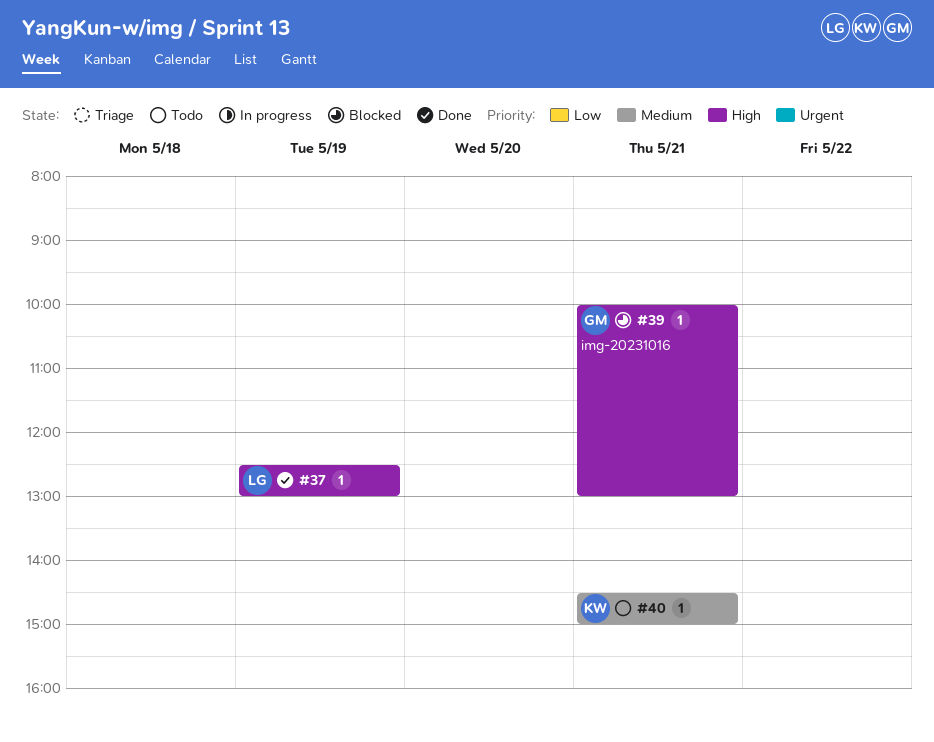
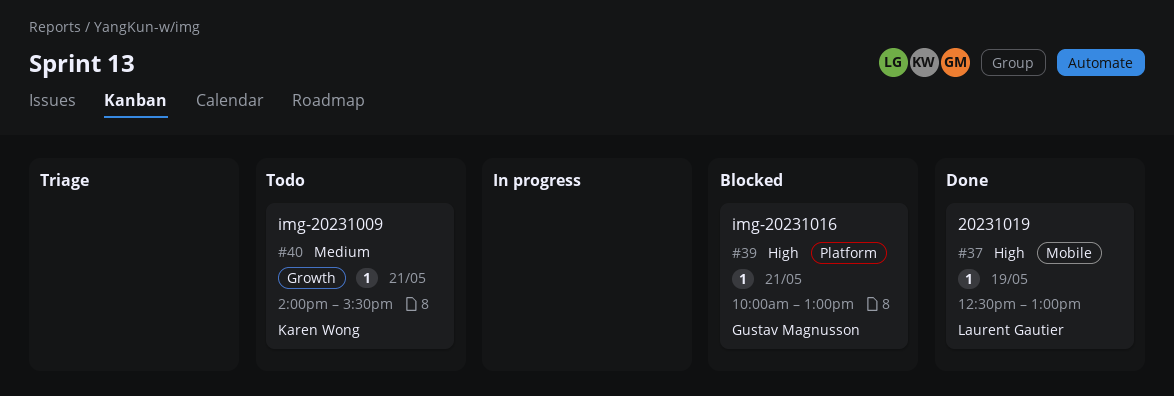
#40, begins: 14:30 -> 14:00
#40, ends: 15:00 -> 15:30

